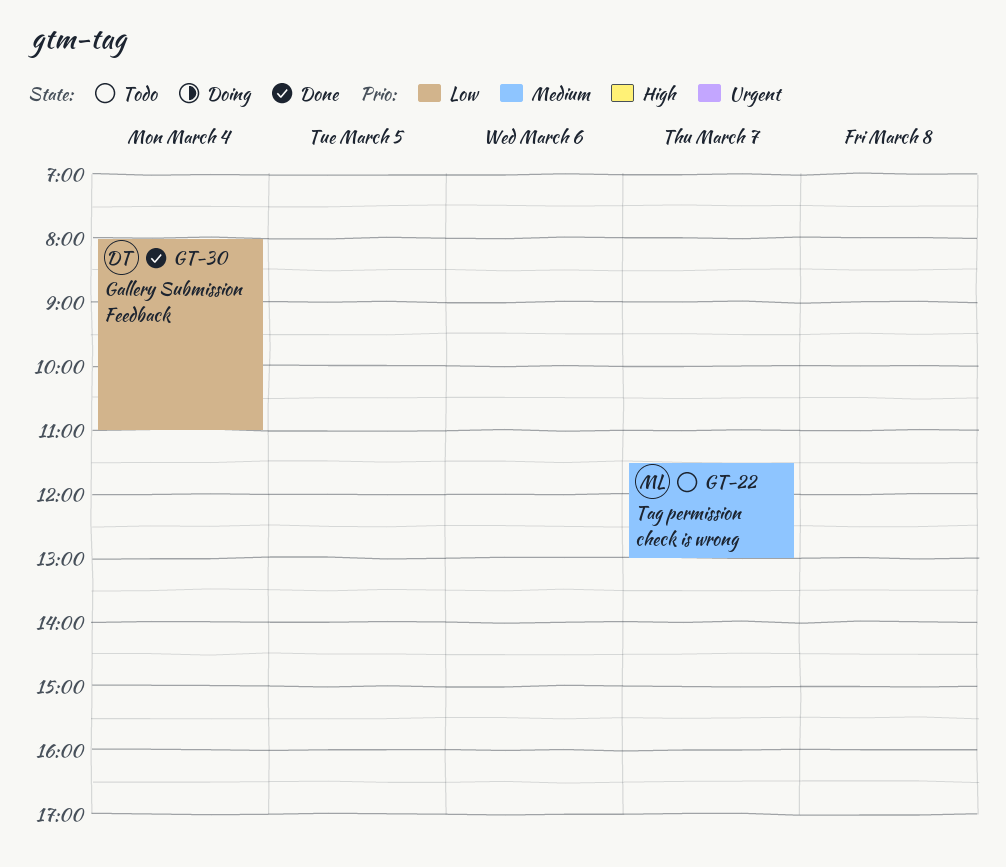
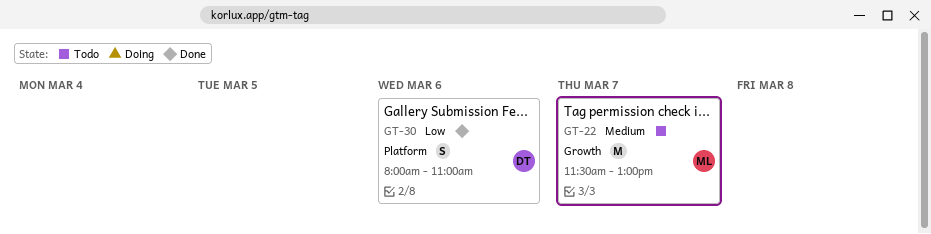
GT-30, day: Mar 4 -> Mar 6

